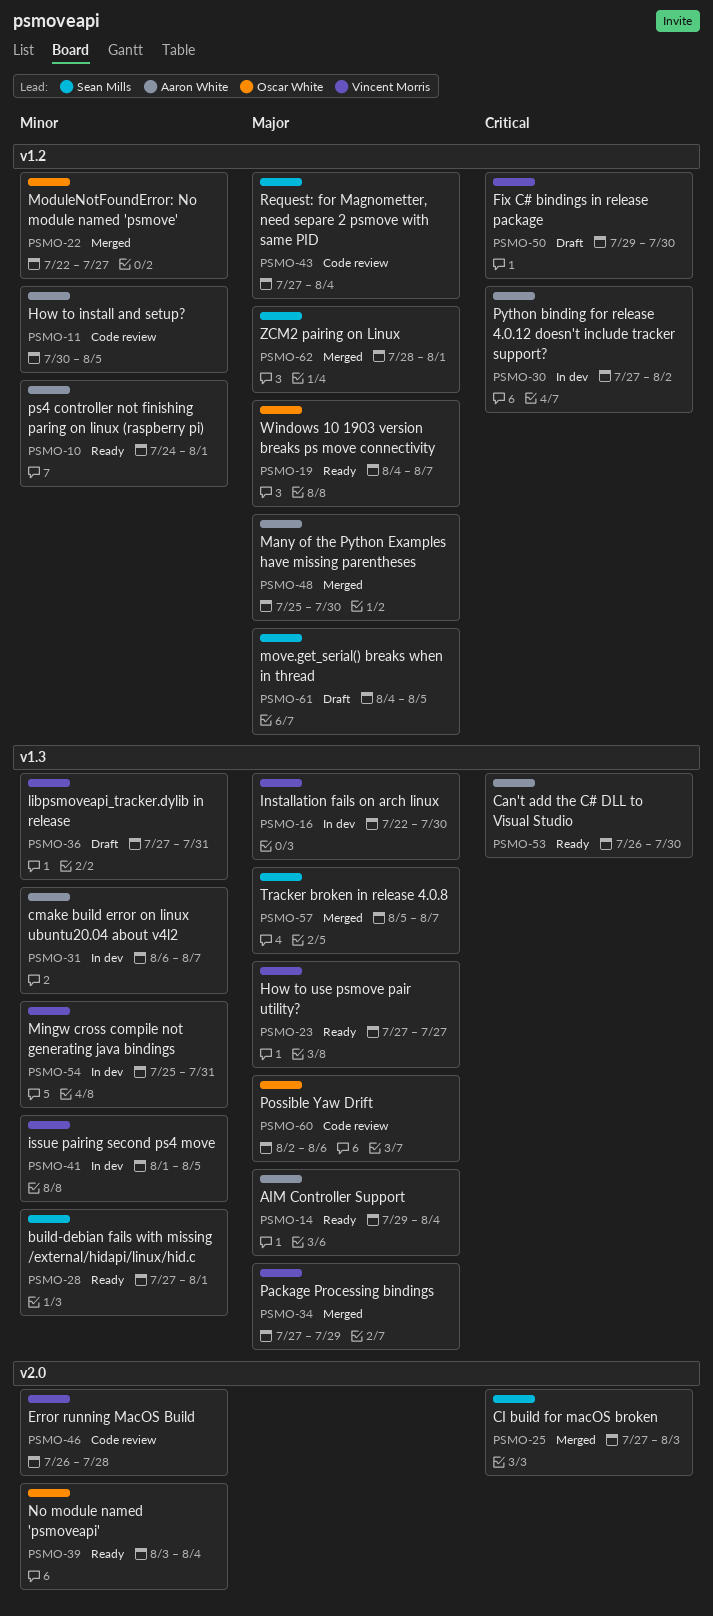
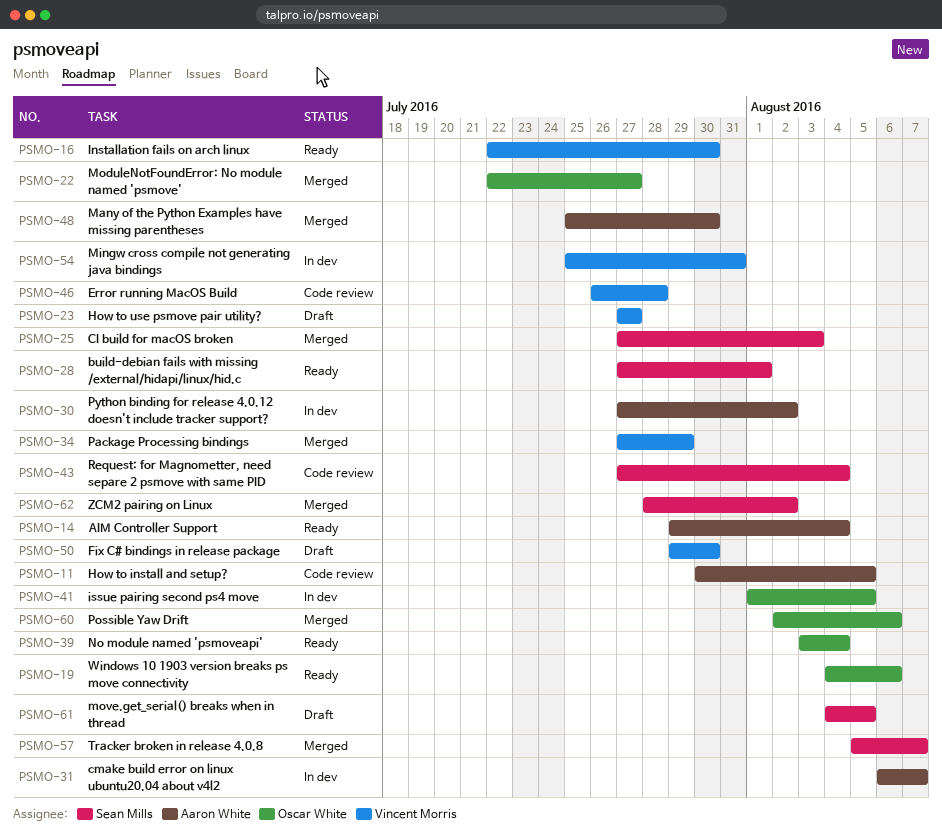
PSMO-10: present -> none
PSMO-16, status: In dev -> Ready
PSMO-19, due: Aug 7 -> Aug 6
PSMO-23, status: Ready -> Draft
PSMO-36: present -> none
PSMO-41, owner: Vincent Morris -> Oscar White
PSMO-53: present -> none
PSMO-60, status: Code review -> Merged
PSMO-62, due: Aug 1 -> Aug 2

